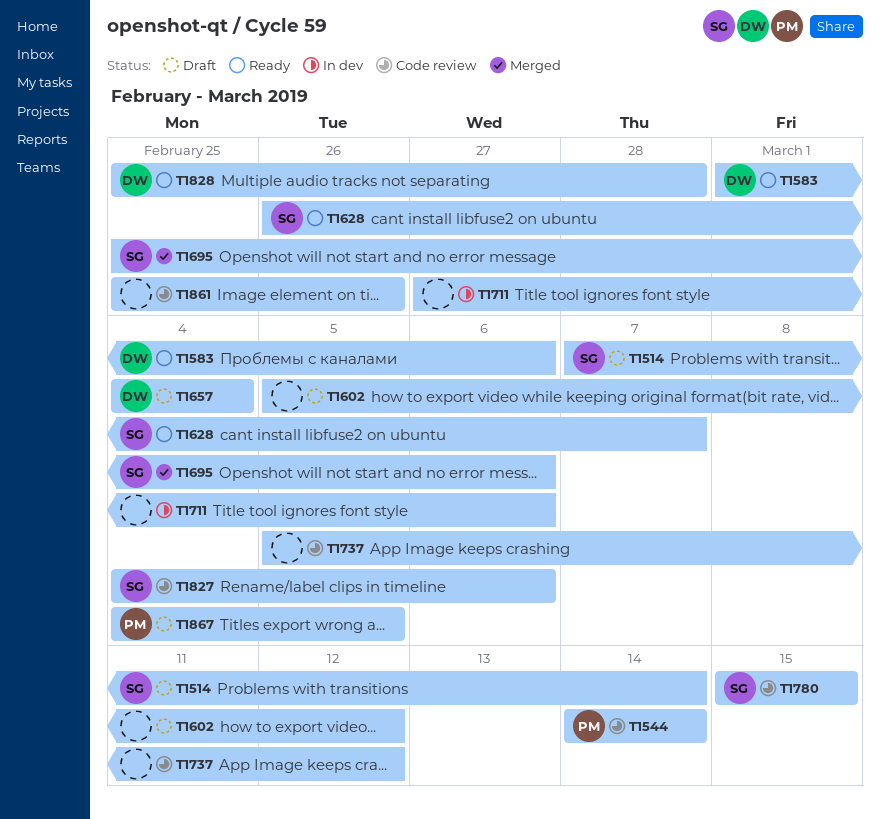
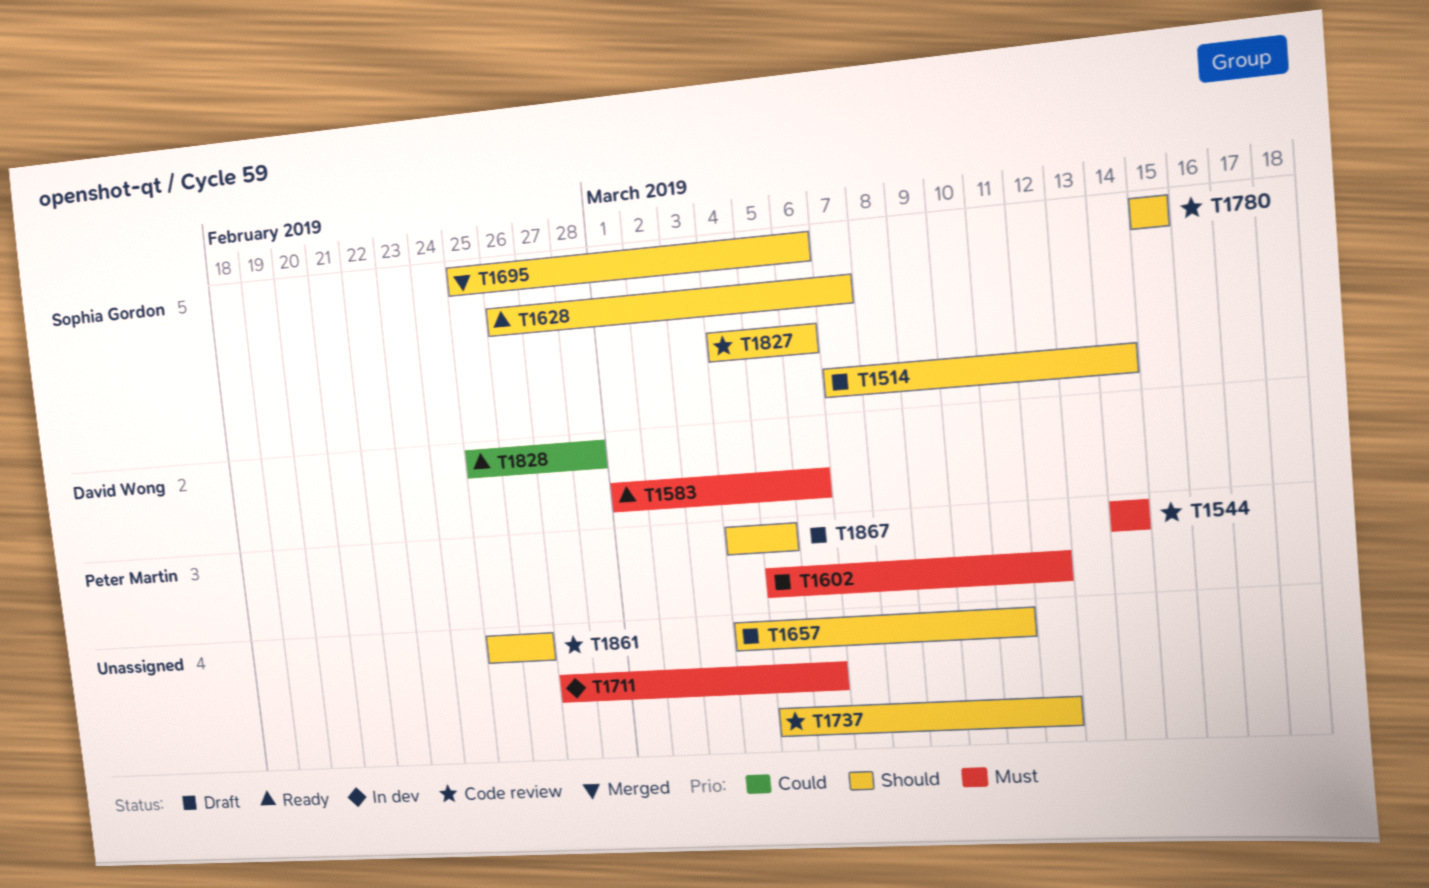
T1602, owner: none -> Peter Martin
T1657, owner: David Wong -> none
T1657, due: Mar 4 -> Mar 11

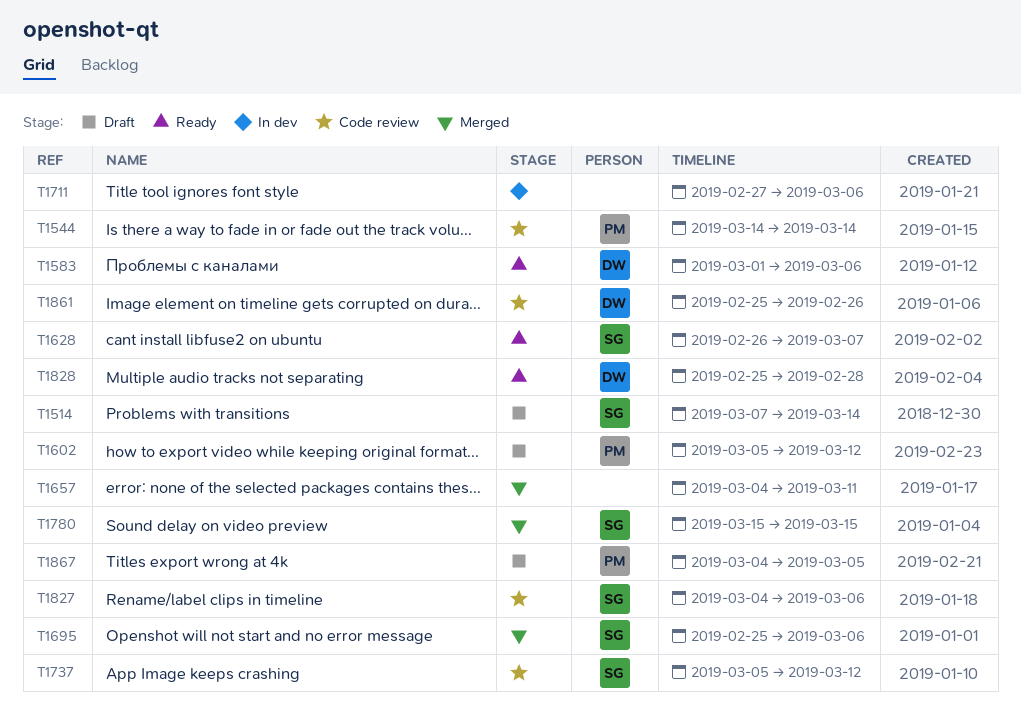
T1657, status: Draft -> Merged
T1737, owner: none -> Sophia Gordon
T1780, status: Code review -> Merged
T1861, owner: none -> David Wong

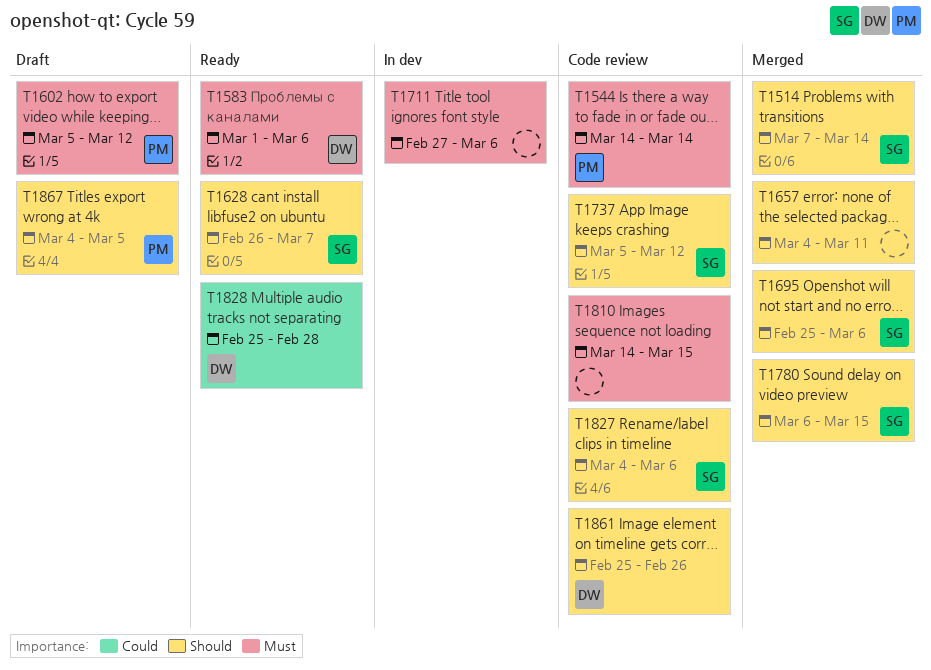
T1514, status: Draft -> Merged
T1780, start: Mar 15 -> Mar 6
T1810: none -> present

